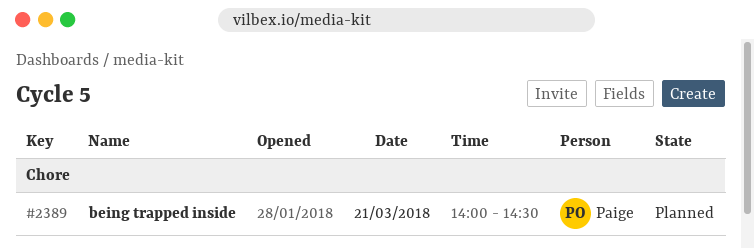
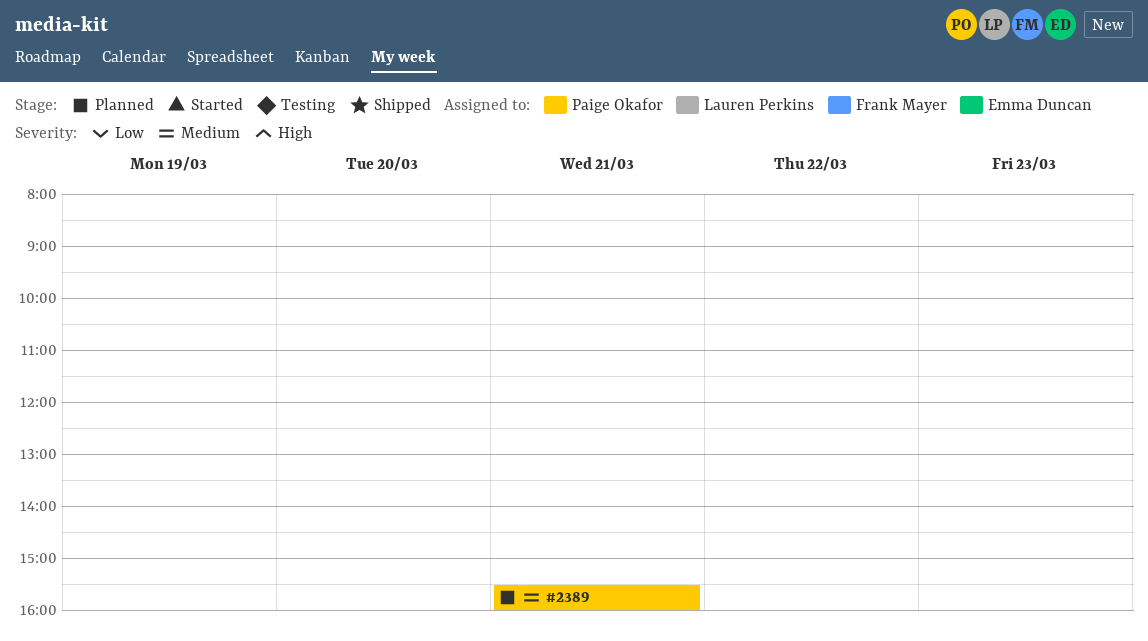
#2389, begins: 14:00 -> 15:30
#2389, ends: 14:30 -> 16:00

